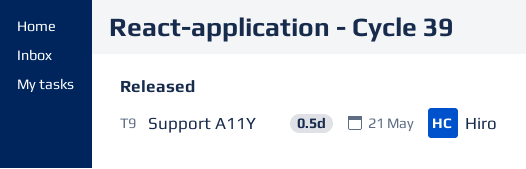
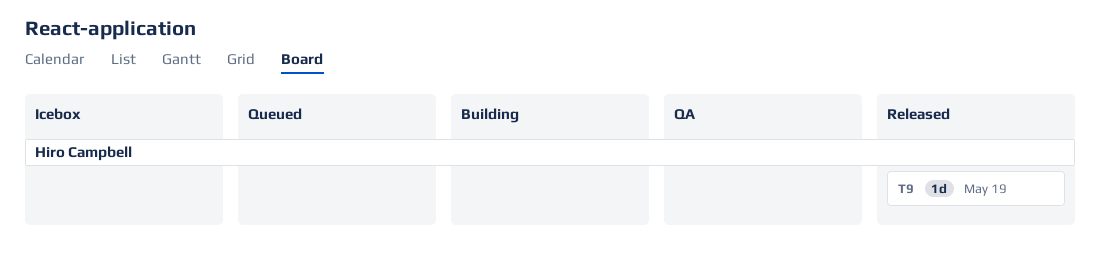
T9, estimate: 0.5d -> 1d
T9, due: May 21 -> May 19

